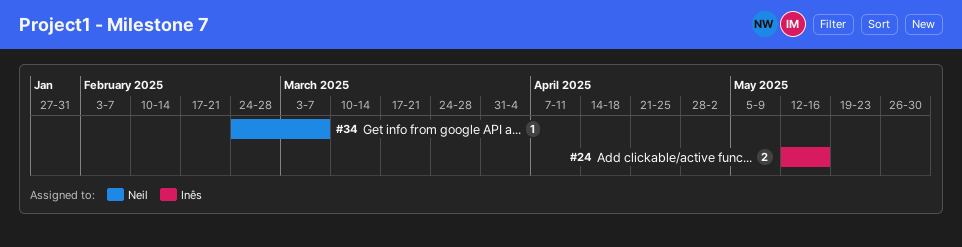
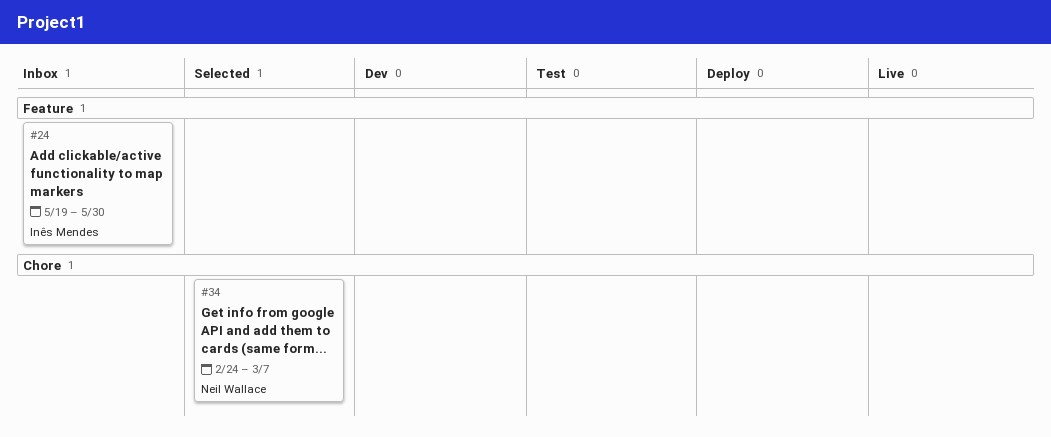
#24, start: May 12 -> May 19
#24, due: May 16 -> May 30

